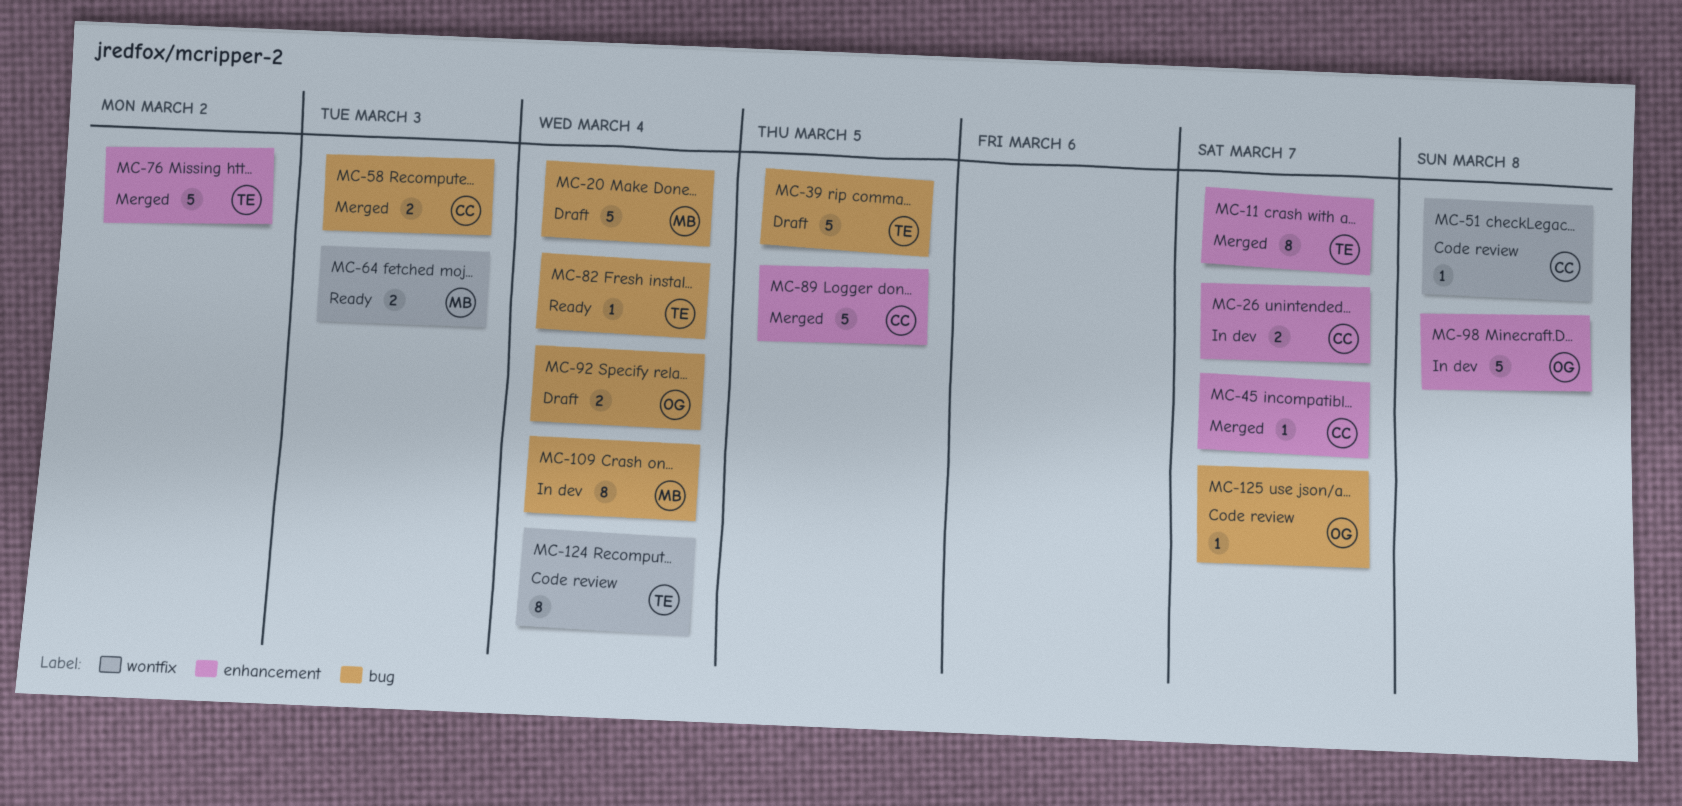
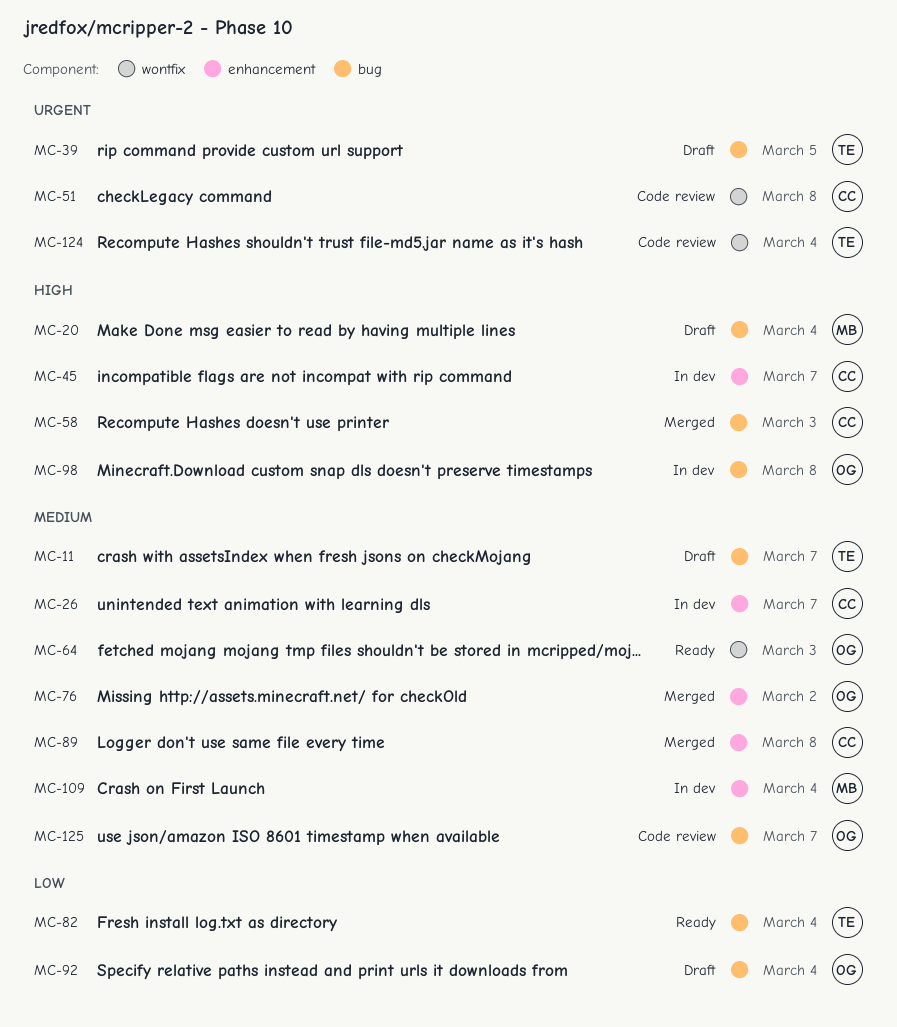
MC-11, status: Merged -> Draft
MC-11, label: enhancement -> bug
MC-45, status: Merged -> In dev
MC-64, owner: MB -> OG
MC-76, owner: TE -> OG
MC-89, due: Mar 5 -> Mar 8
MC-98, label: enhancement -> bug
MC-109, label: bug -> enhancement

